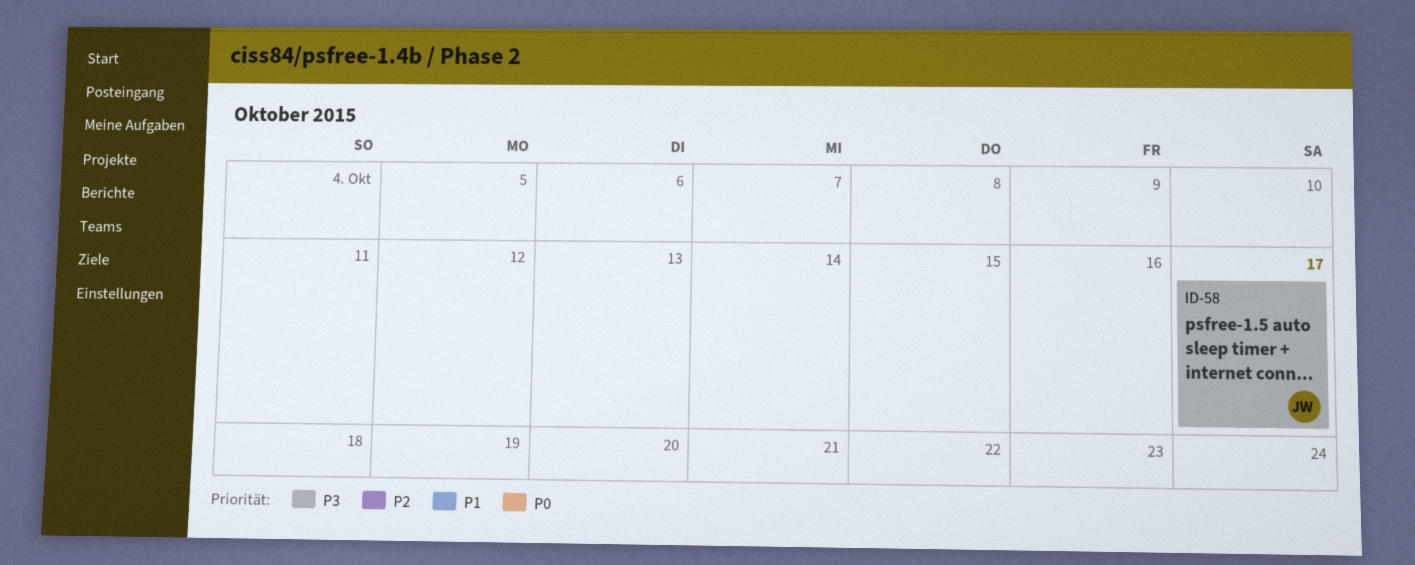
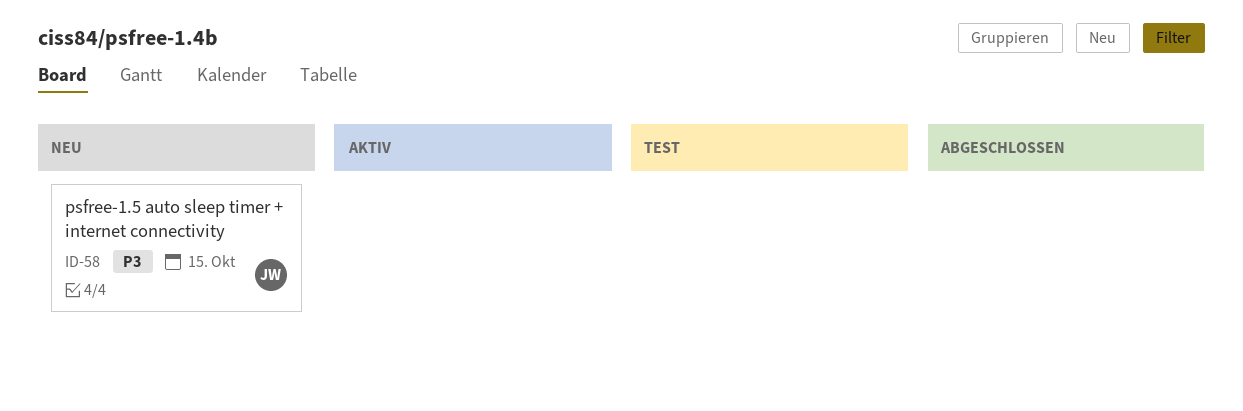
ID-58, due: Oct 17 -> Oct 15

